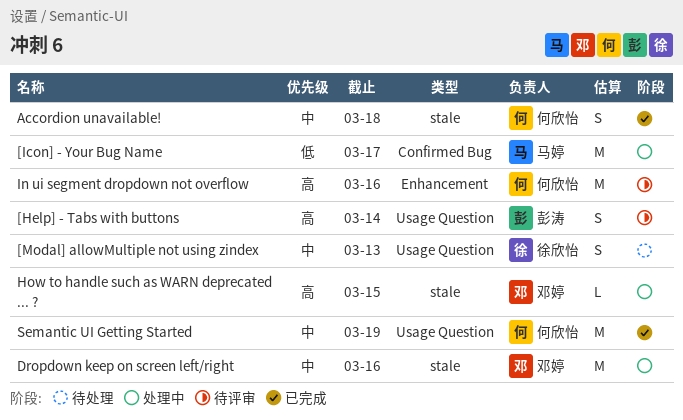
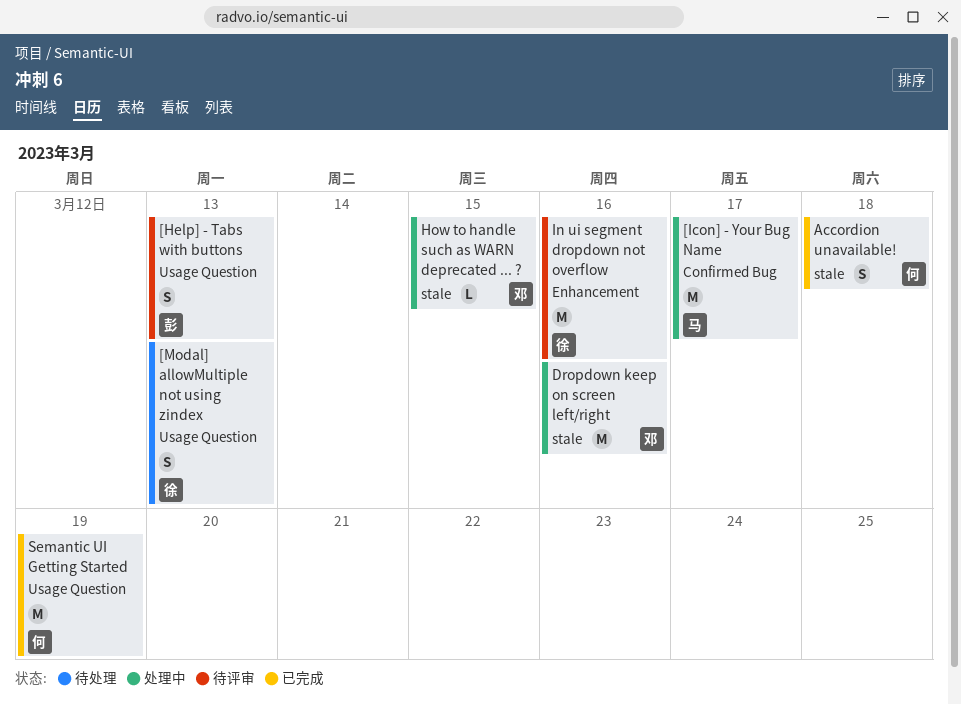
[Help] - Tabs with buttons, due: Mar 14 -> Mar 13
In ui segment dropdown not overflow, owner: 何欣怡 -> 徐欣怡

